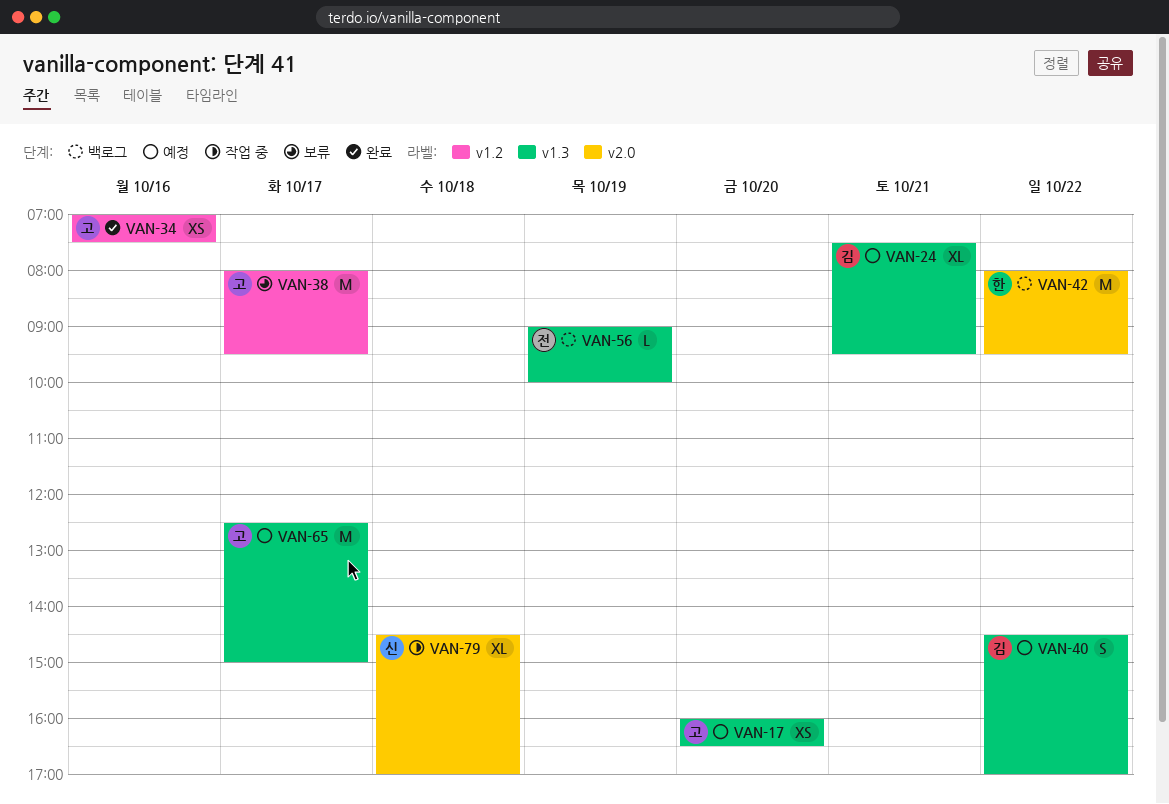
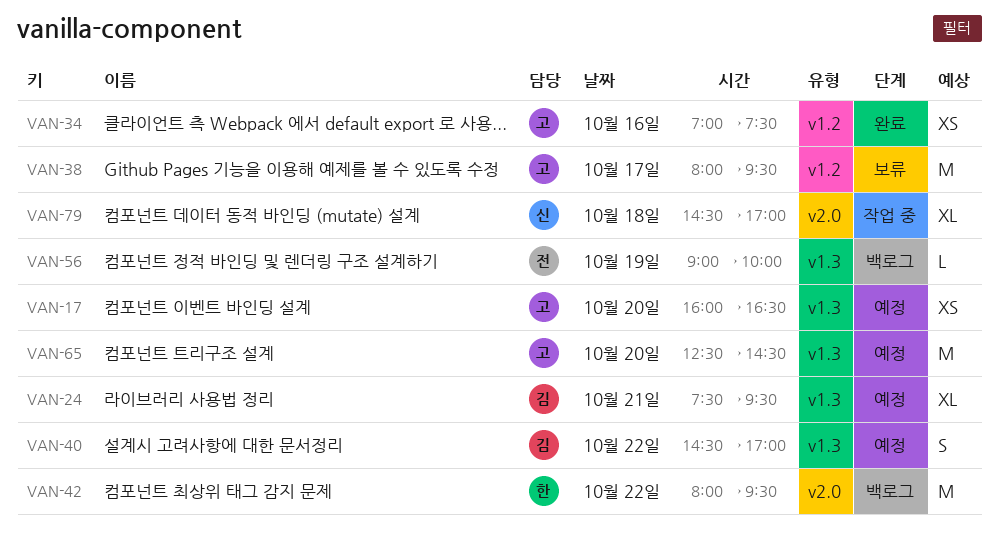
VAN-65, day: Oct 17 -> Oct 20
VAN-65, ends: 15:00 -> 14:30

